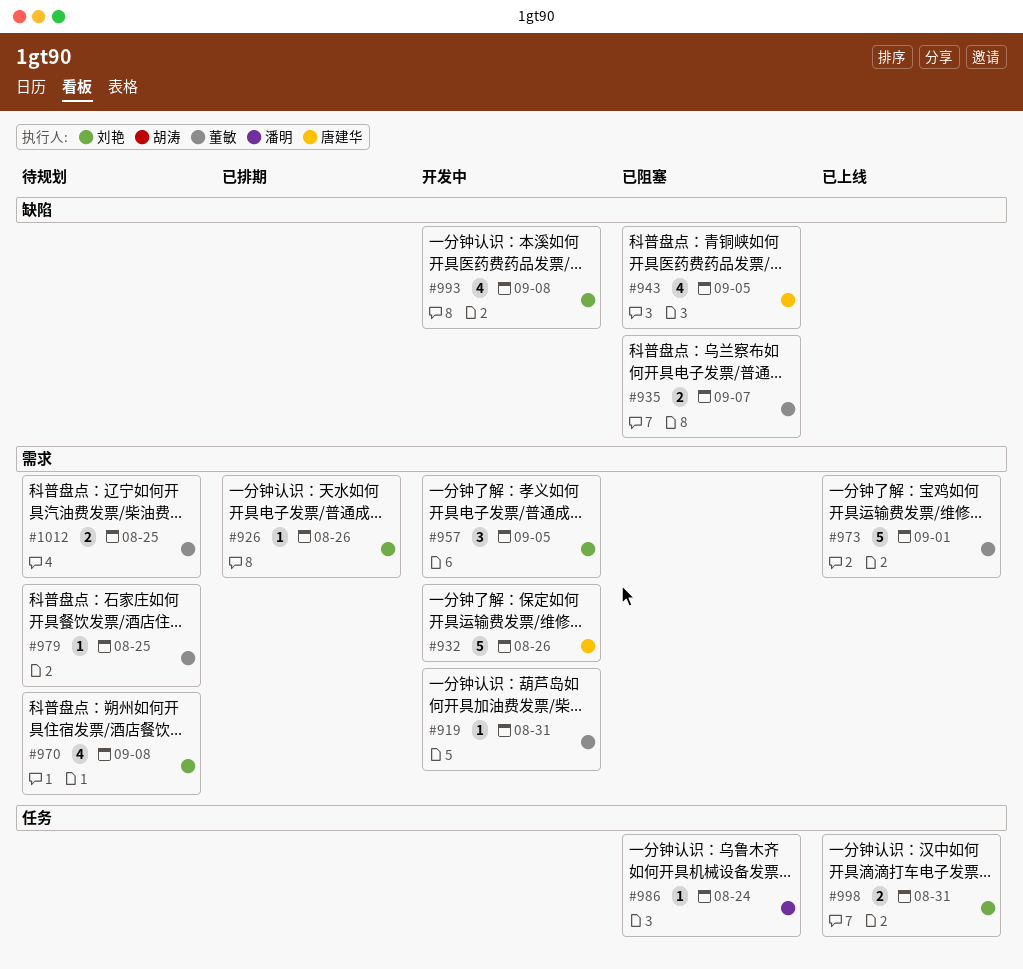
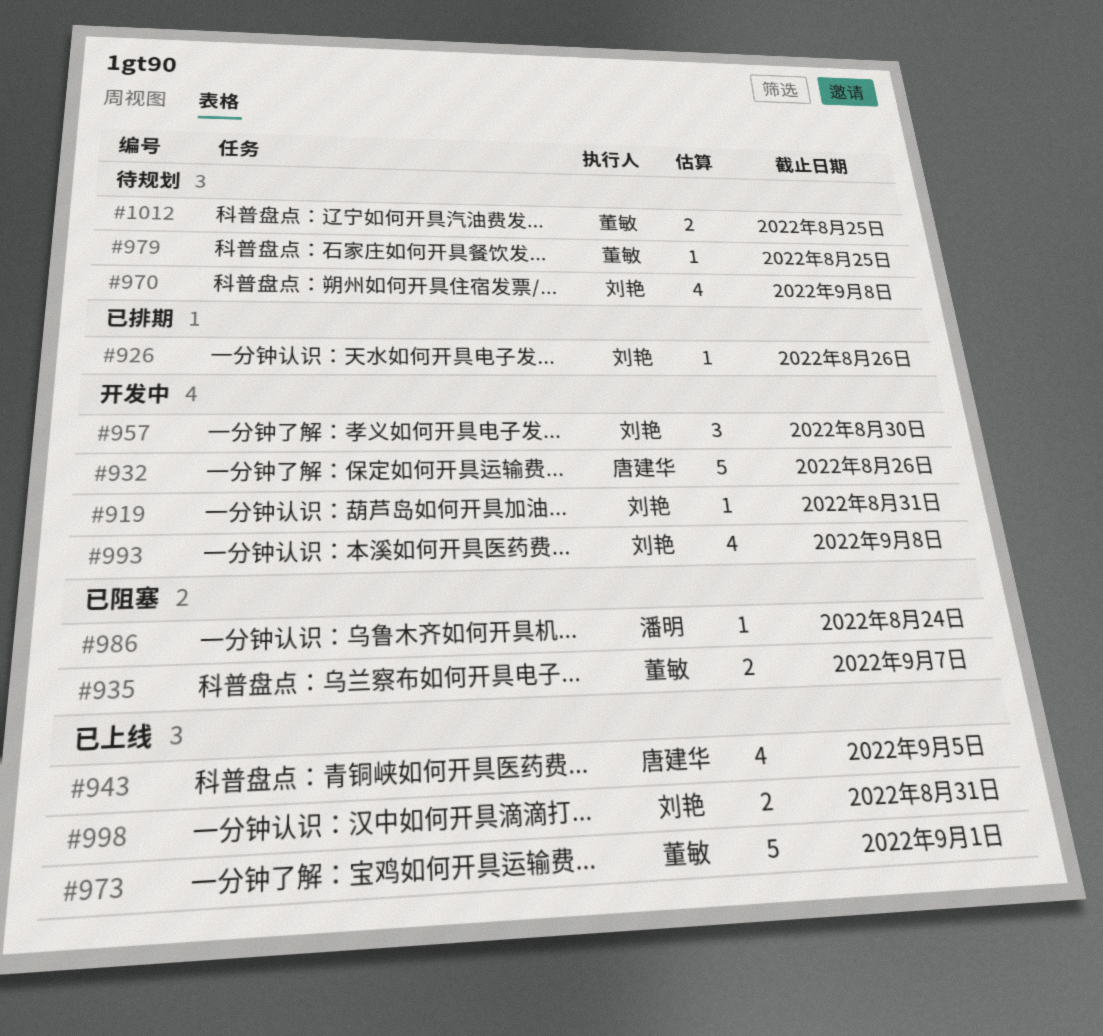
#919, owner: 董敏 -> 刘艳
#943, status: 已阻塞 -> 已上线
#957, due: Sep 5 -> Aug 30

